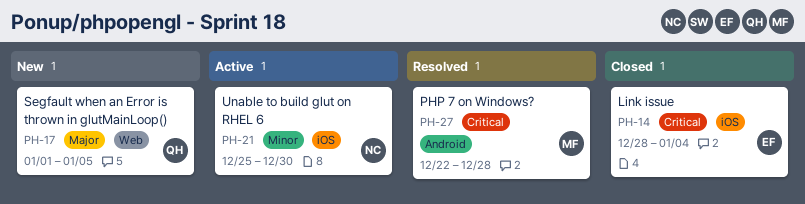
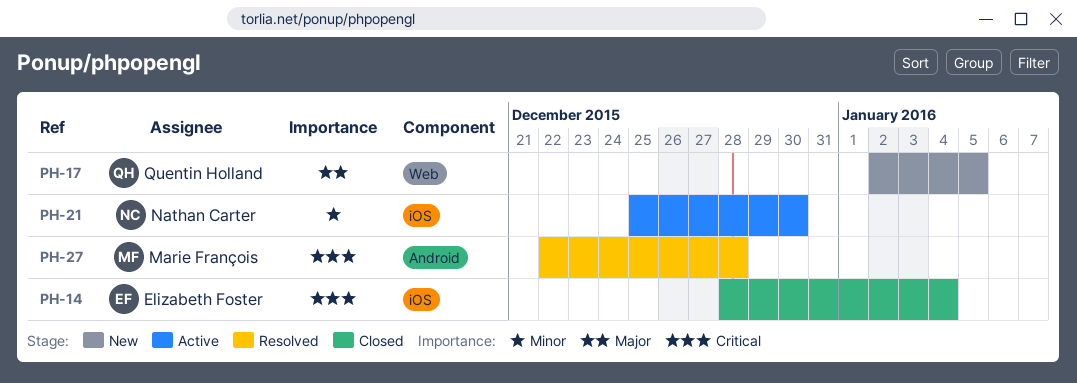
PH-17, start: Jan 1 -> Jan 2

